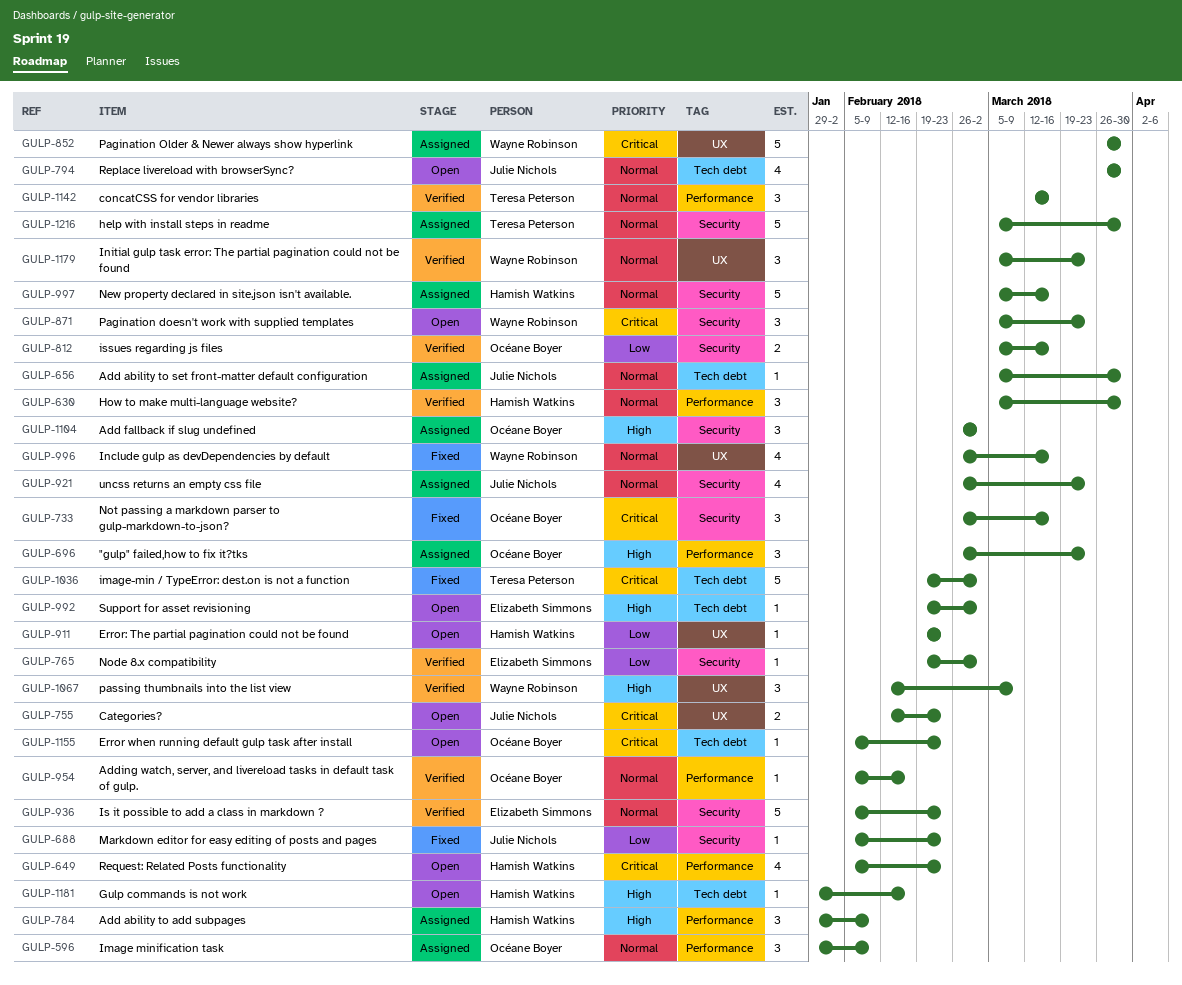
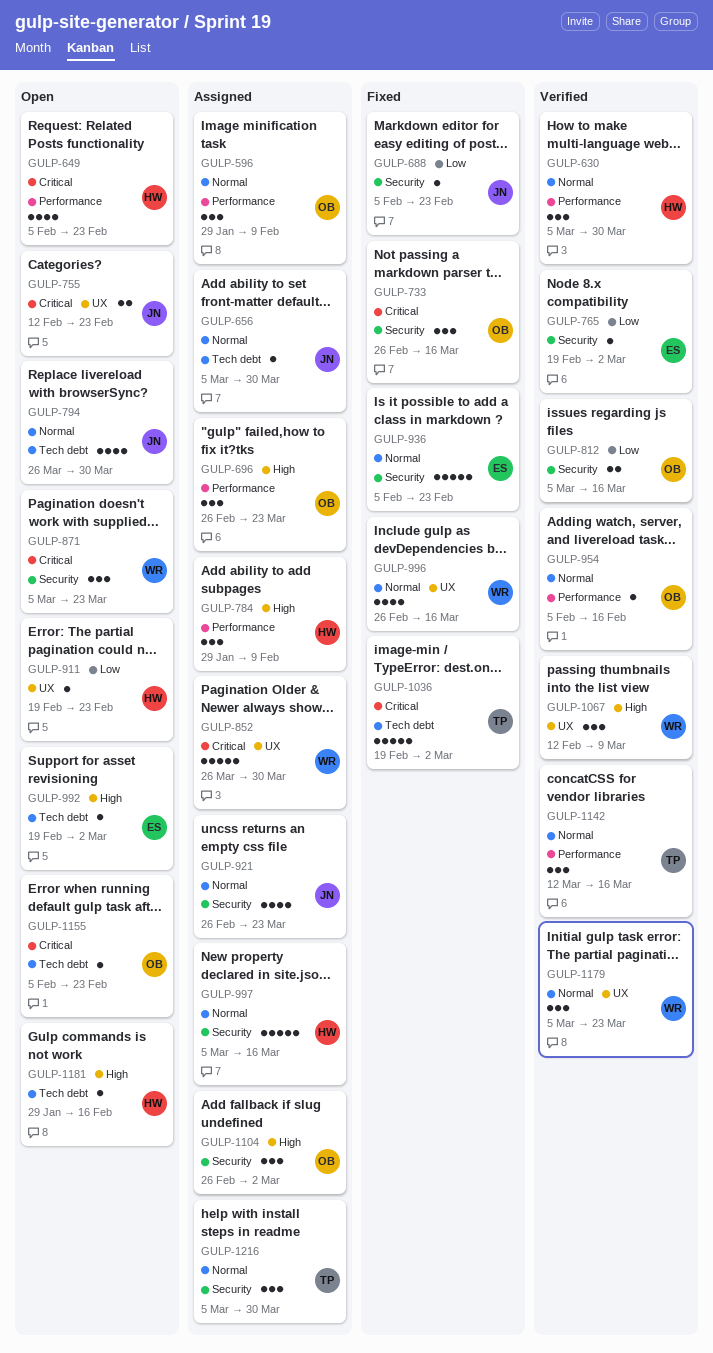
GULP-936, status: Verified -> Fixed
GULP-1216, estimate: 5 -> 3

